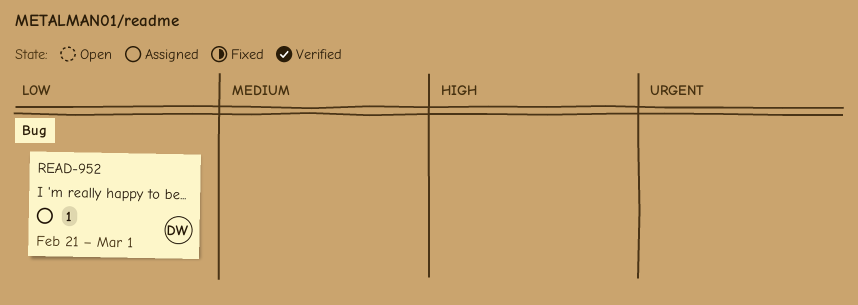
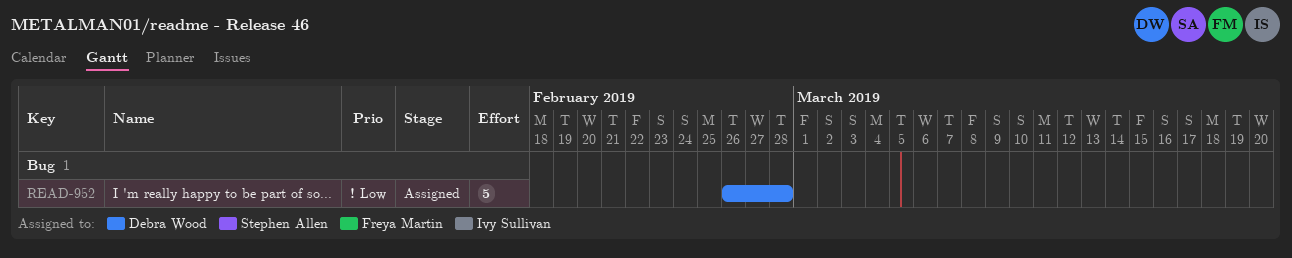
READ-952, estimate: 1 -> 5
READ-952, start: Feb 21 -> Feb 26
READ-952, due: Mar 1 -> Feb 28

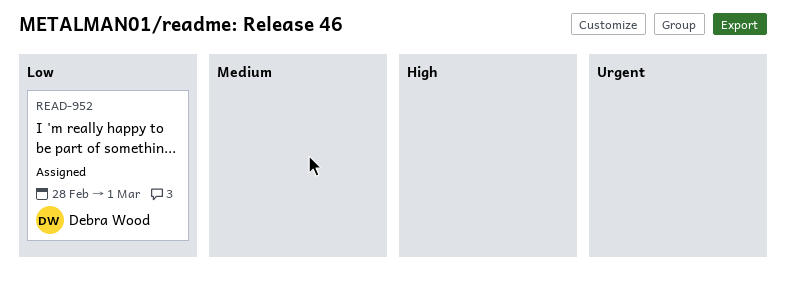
READ-952, start: Feb 26 -> Feb 28
READ-952, due: Feb 28 -> Mar 1

